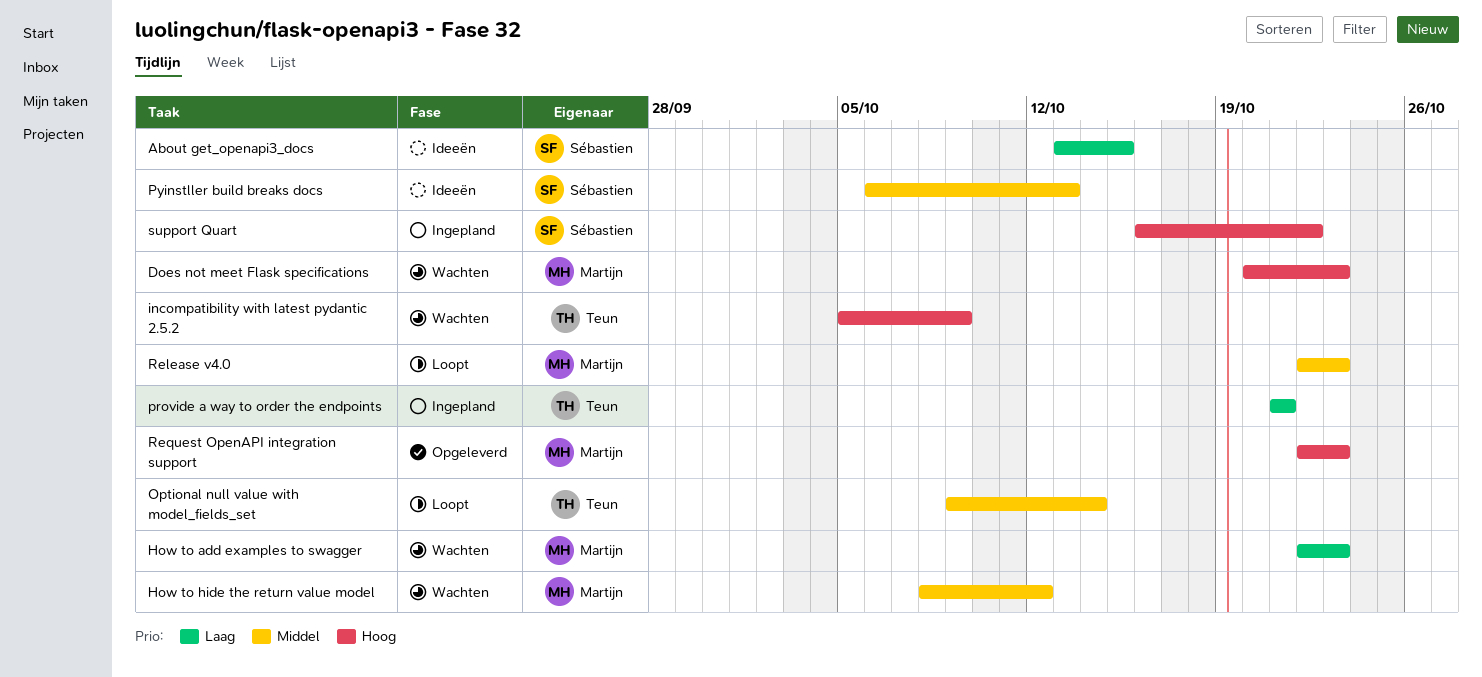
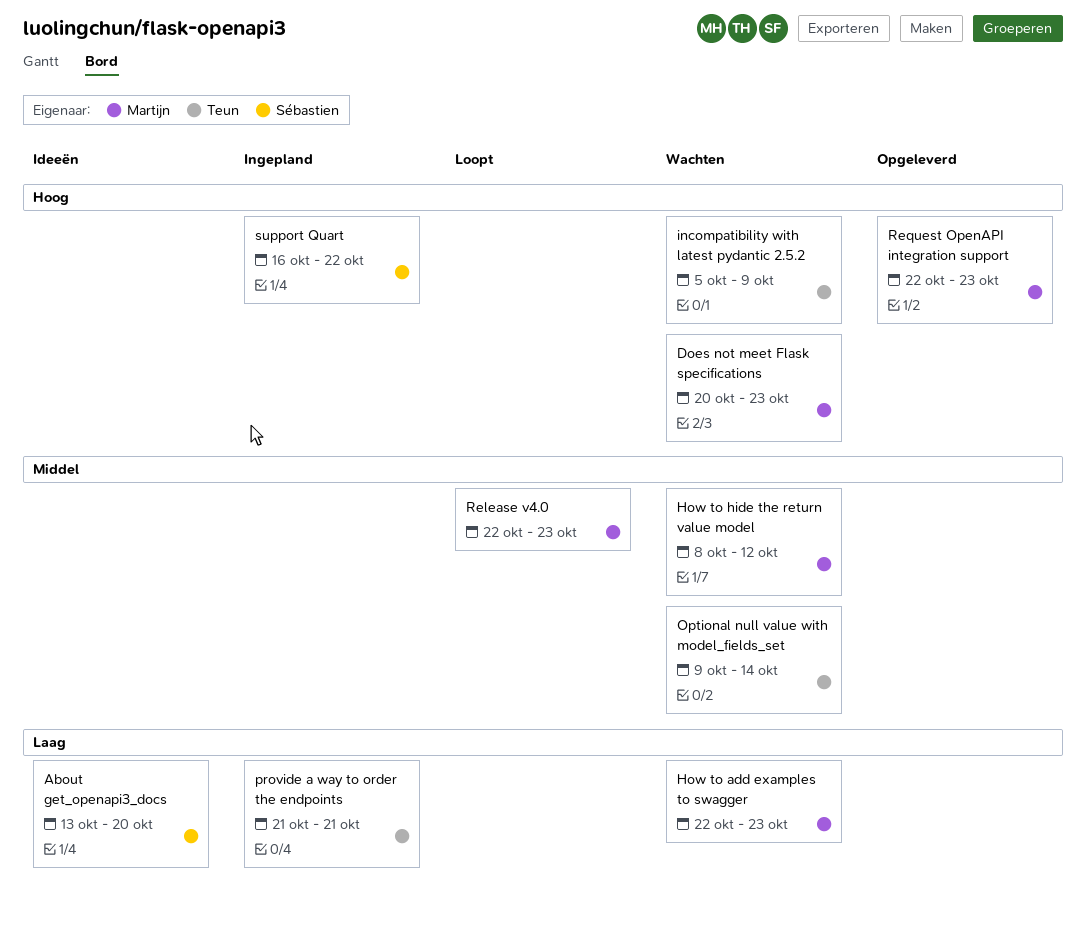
About get_openapi3_docs, due: Oct 15 -> Oct 20
Optional null value with model_fields_set, status: Loopt -> Wachten
Pyinstller build breaks docs: present -> none

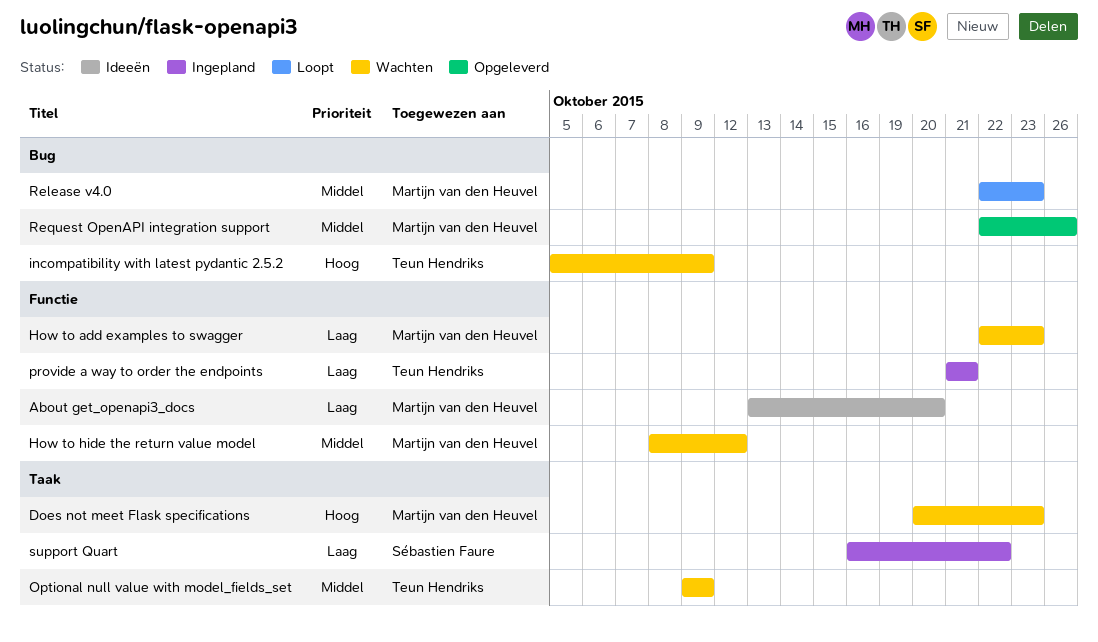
About get_openapi3_docs, owner: Sébastien Faure -> Martijn van den Heuvel
Optional null value with model_fields_set, due: Oct 14 -> Oct 9
Request OpenAPI integration support, priority: Hoog -> Middel
Request OpenAPI integration support, due: Oct 23 -> Oct 26
support Quart, priority: Hoog -> Laag

